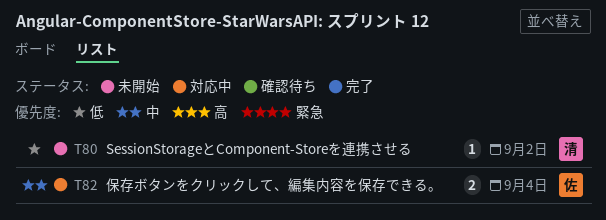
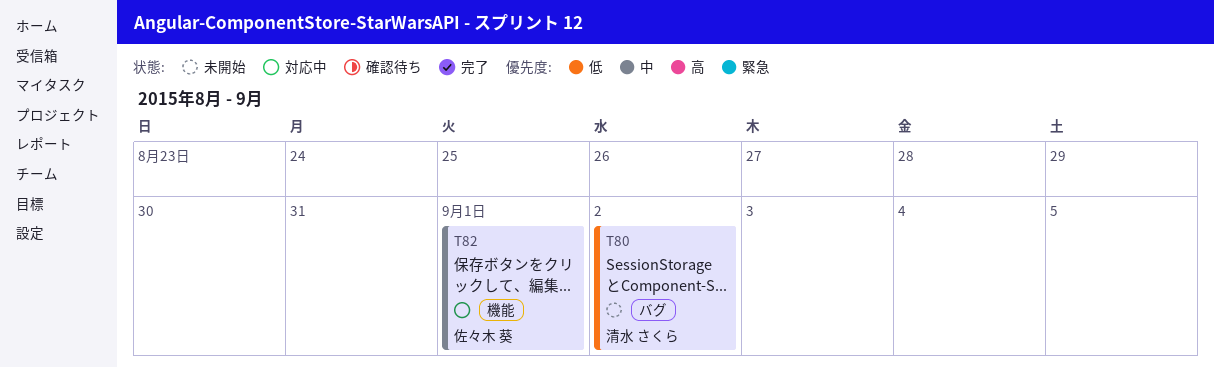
T82, due: Sep 4 -> Sep 1

